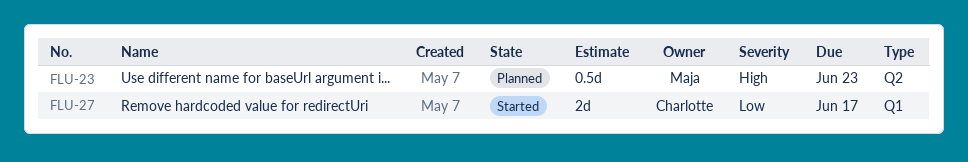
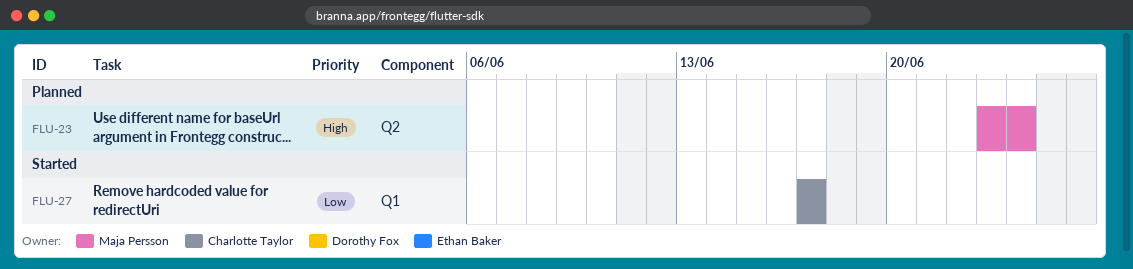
FLU-23, due: Jun 23 -> Jun 24

